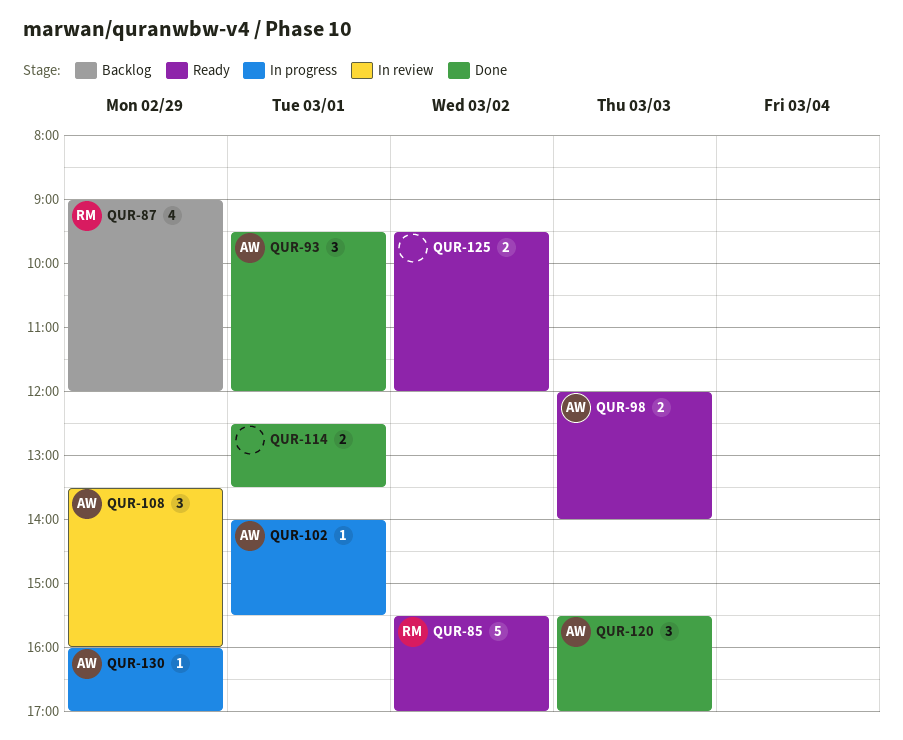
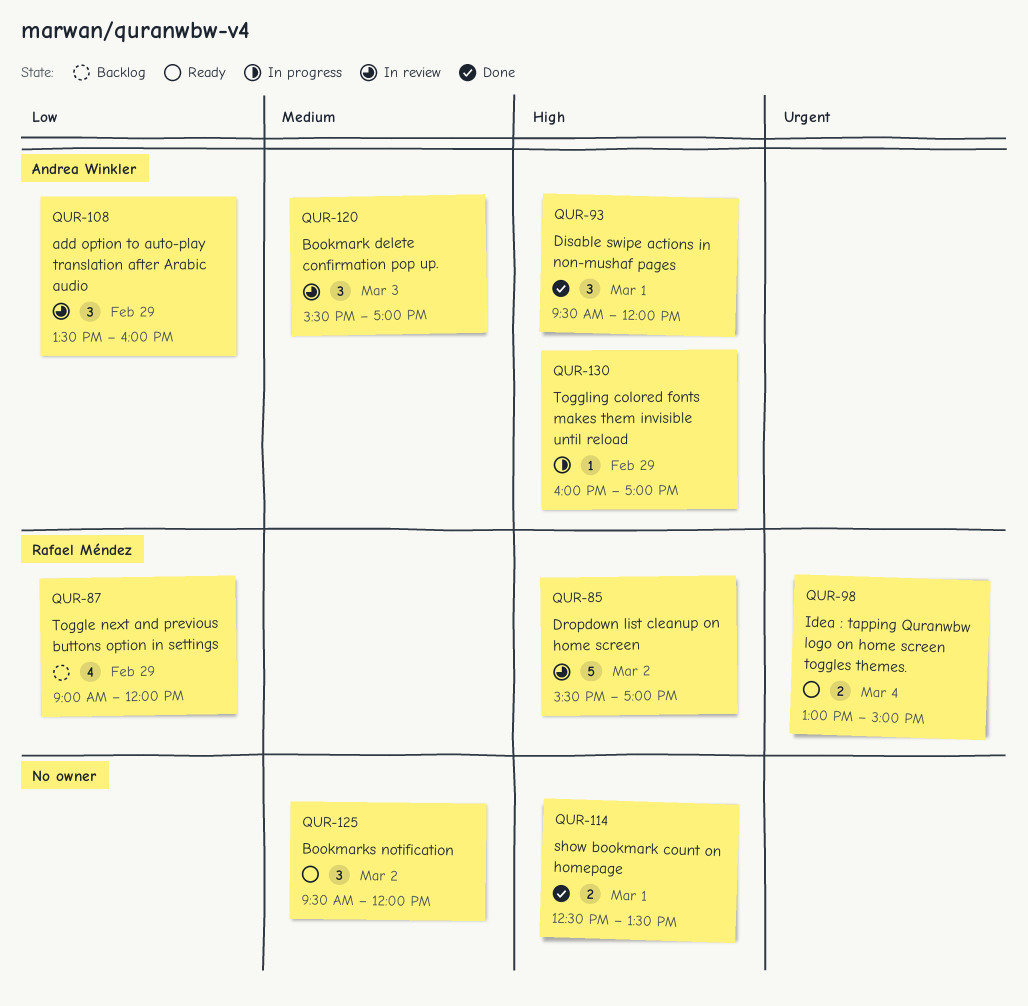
QUR-85, status: Ready -> In review
QUR-98, owner: Andrea Winkler -> Rafael Méndez
QUR-98, day: Mar 3 -> Mar 4
QUR-98, begins: 12:00 -> 13:00
QUR-98, ends: 14:00 -> 15:00
QUR-102: present -> none
QUR-120, status: Done -> In review
QUR-125, estimate: 2 -> 3

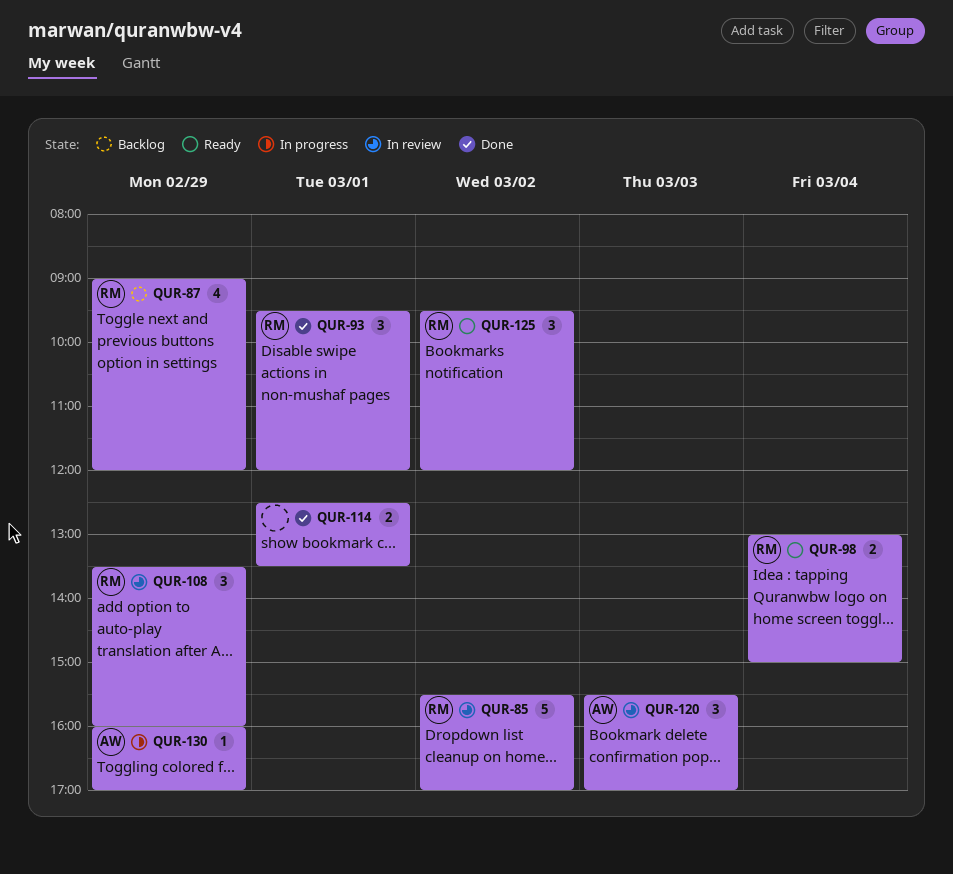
QUR-93, owner: Andrea Winkler -> Rafael Méndez
QUR-108, owner: Andrea Winkler -> Rafael Méndez
QUR-125, owner: none -> Rafael Méndez

